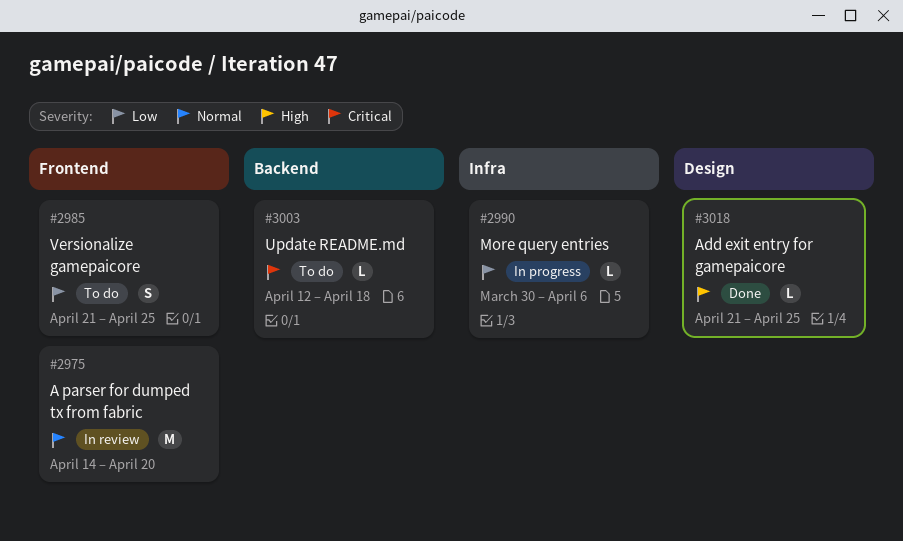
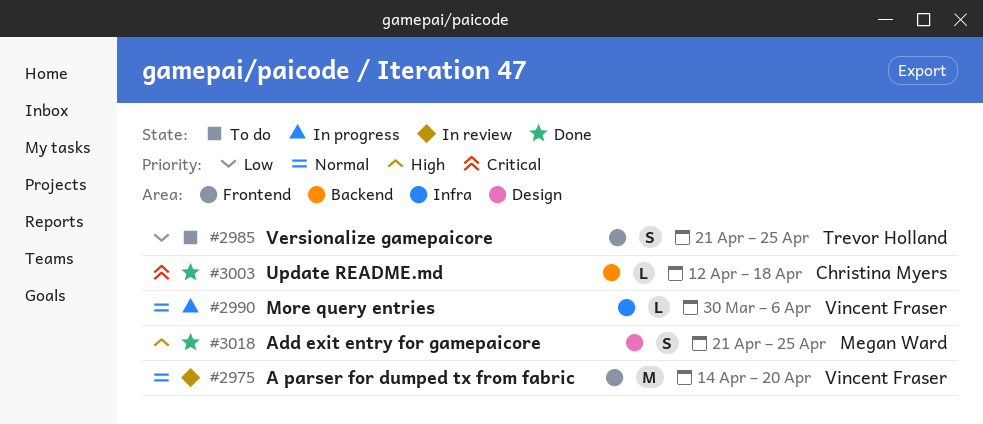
#2990, priority: Low -> Normal
#3003, status: To do -> Done
#3018, estimate: L -> S

